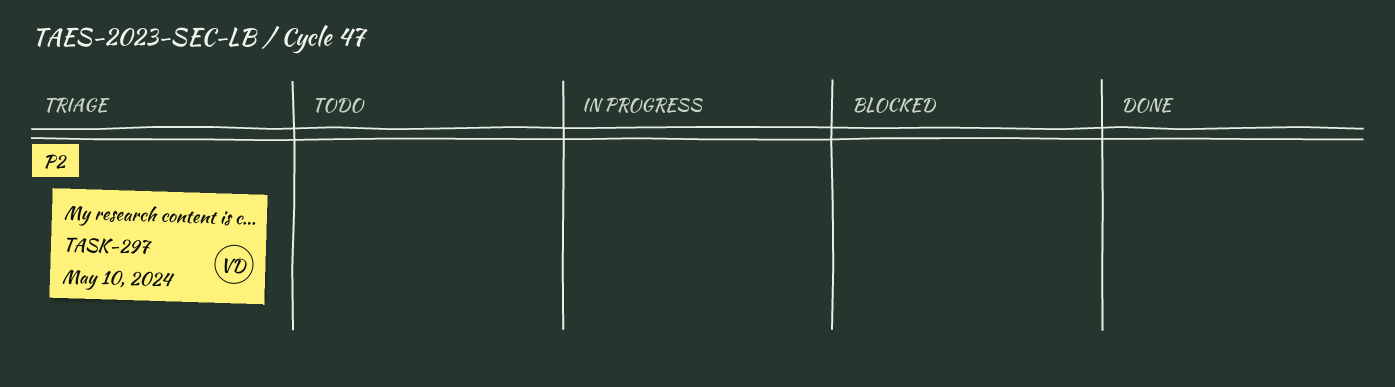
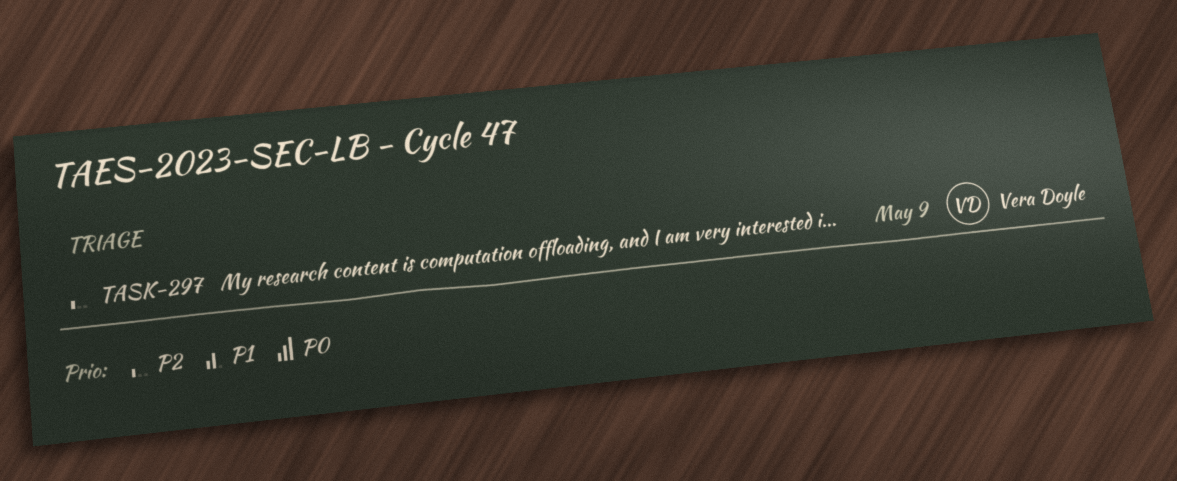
TASK-297, due: May 10 -> May 9

